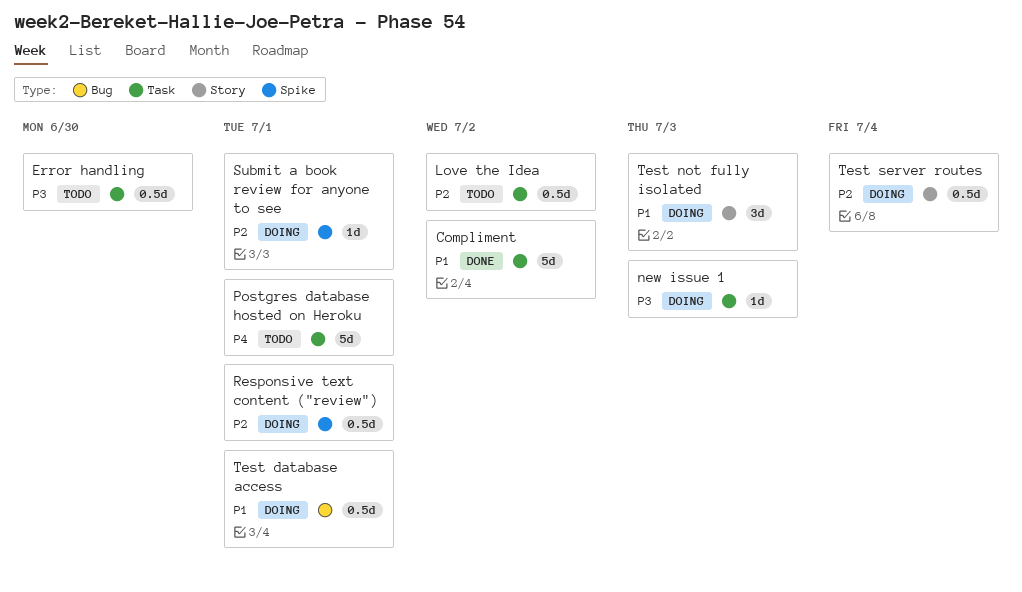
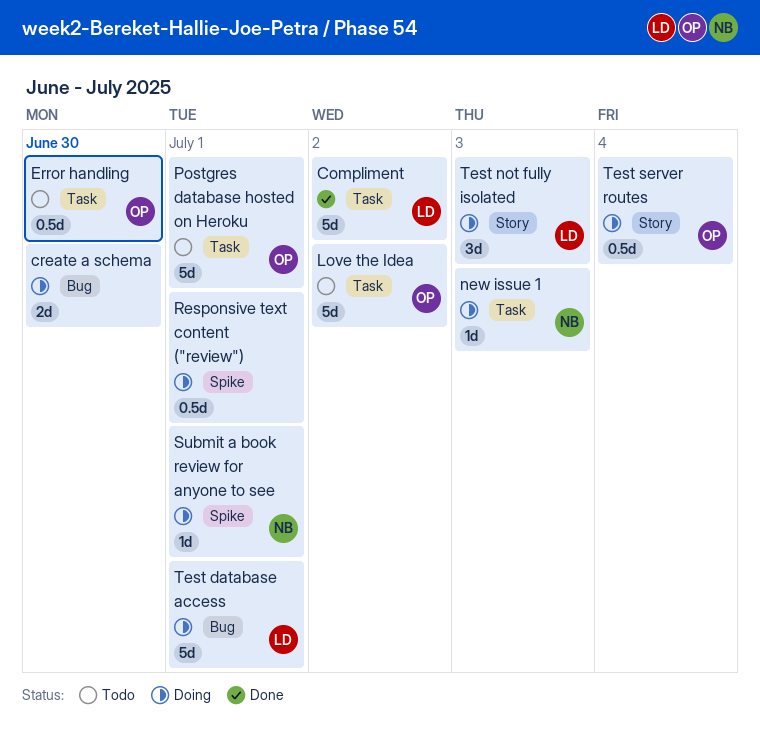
create a schema: none -> present
Love the Idea, estimate: 0.5d -> 5d
Test database access, estimate: 0.5d -> 5d

